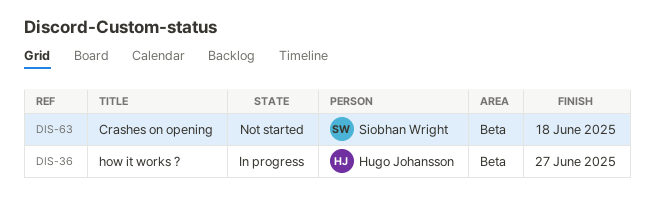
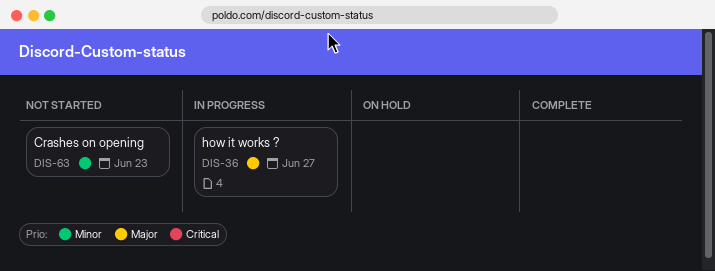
DIS-63, due: Jun 18 -> Jun 23

